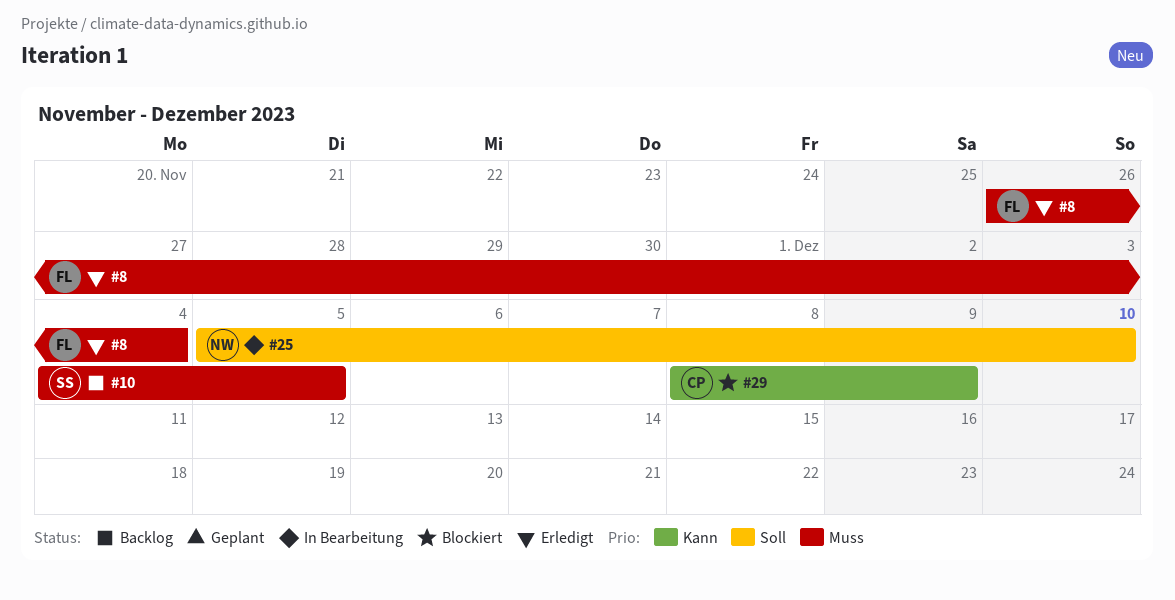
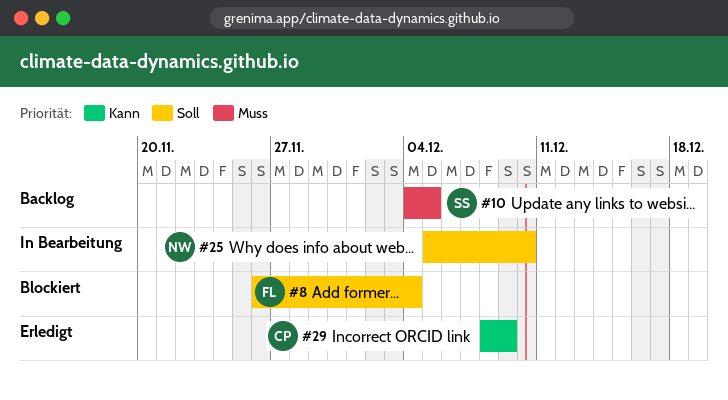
#8, status: Erledigt -> Blockiert
#8, priority: Muss -> Soll
#29, status: Blockiert -> Erledigt

